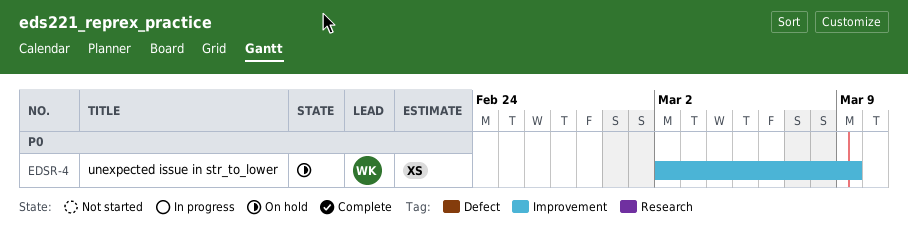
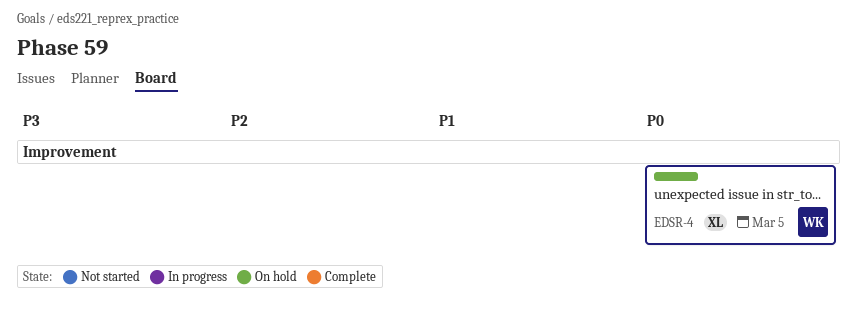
EDSR-4, estimate: XS -> XL
EDSR-4, due: Mar 9 -> Mar 5

